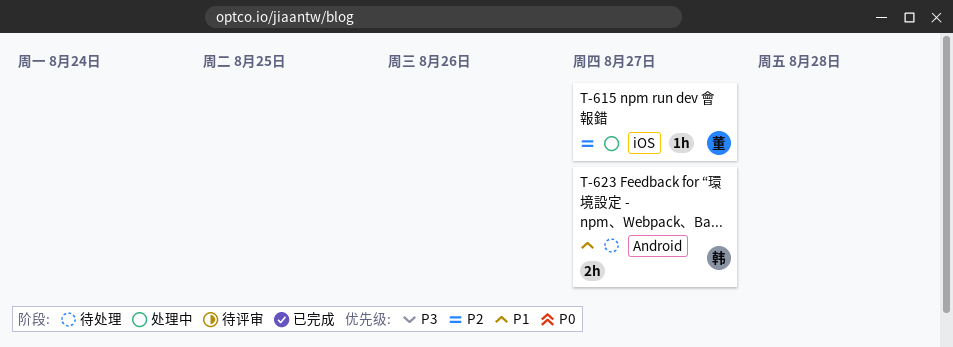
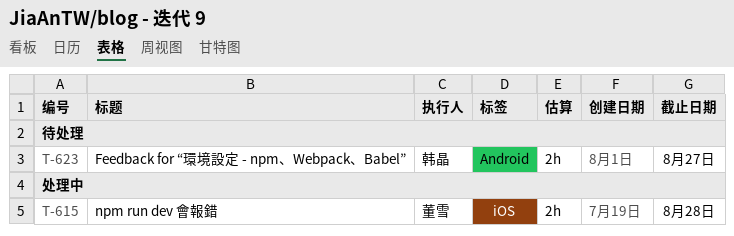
T-615, estimate: 1h -> 2h
T-615, due: Aug 27 -> Aug 28

